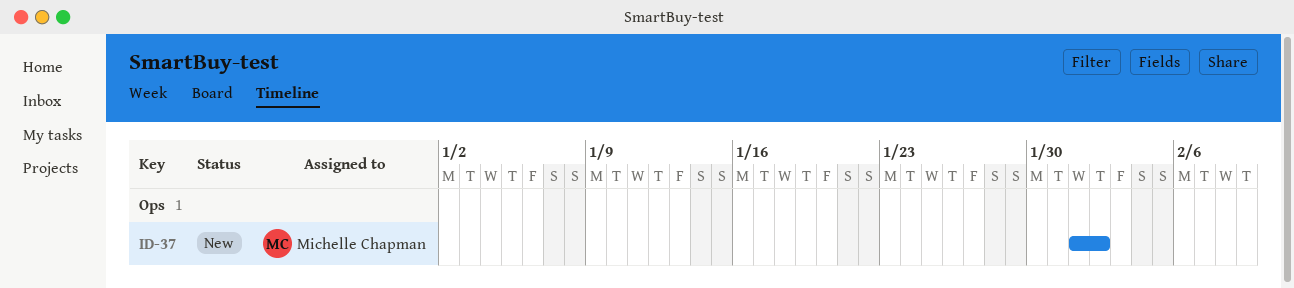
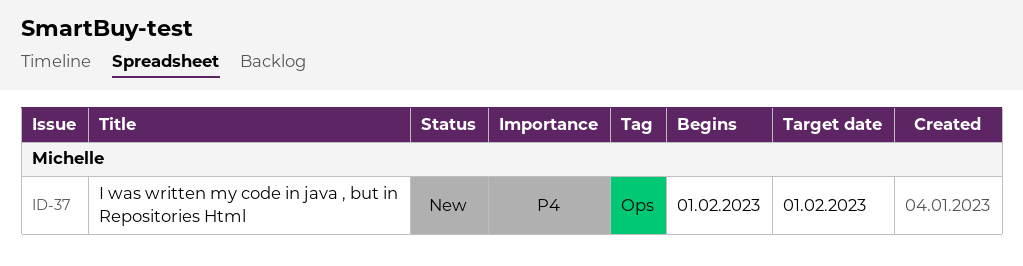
ID-37, due: Feb 2 -> Feb 1

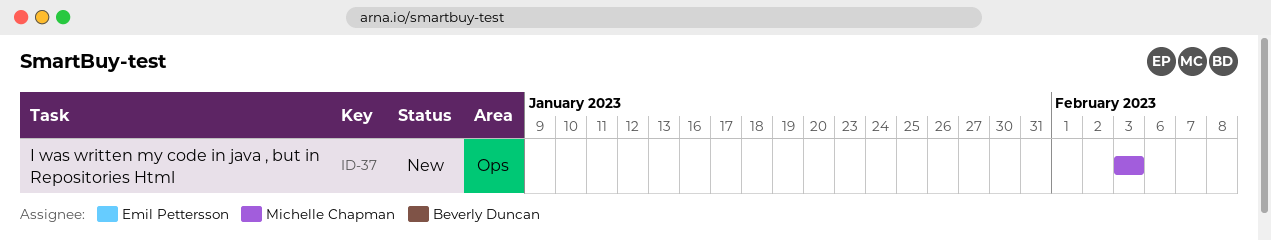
ID-37, start: Feb 1 -> Feb 3
ID-37, due: Feb 1 -> Feb 3

